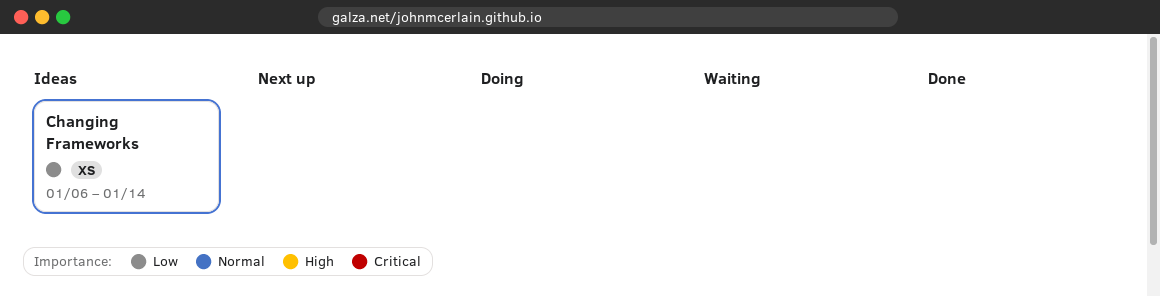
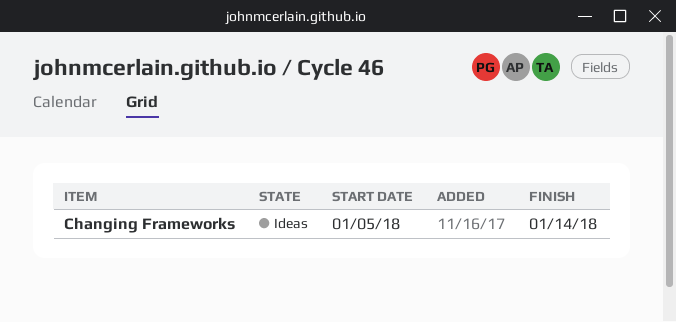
Changing Frameworks, start: Jan 6 -> Jan 5

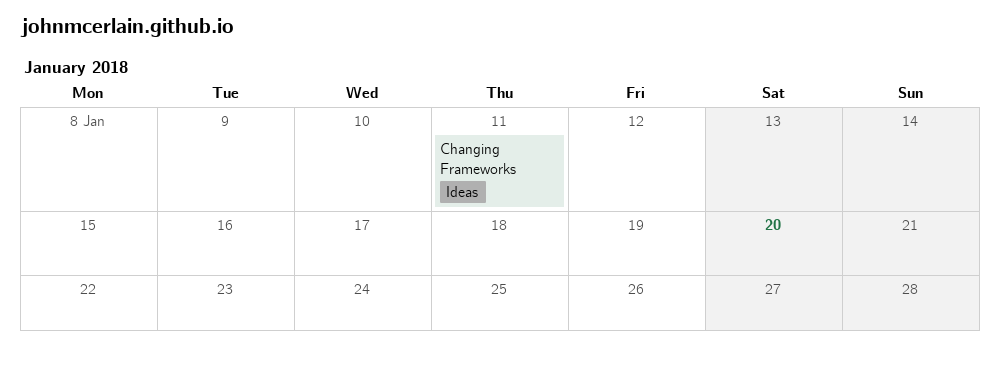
Changing Frameworks, due: Jan 14 -> Jan 11

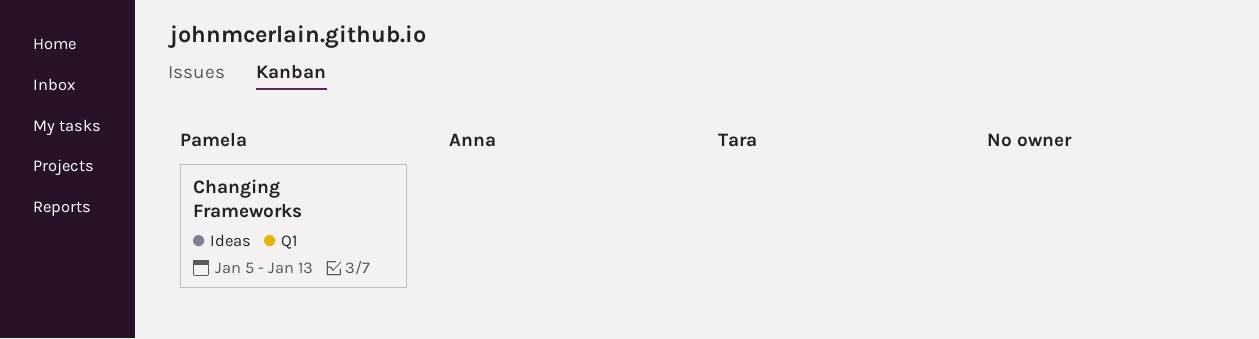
Changing Frameworks, due: Jan 11 -> Jan 13

